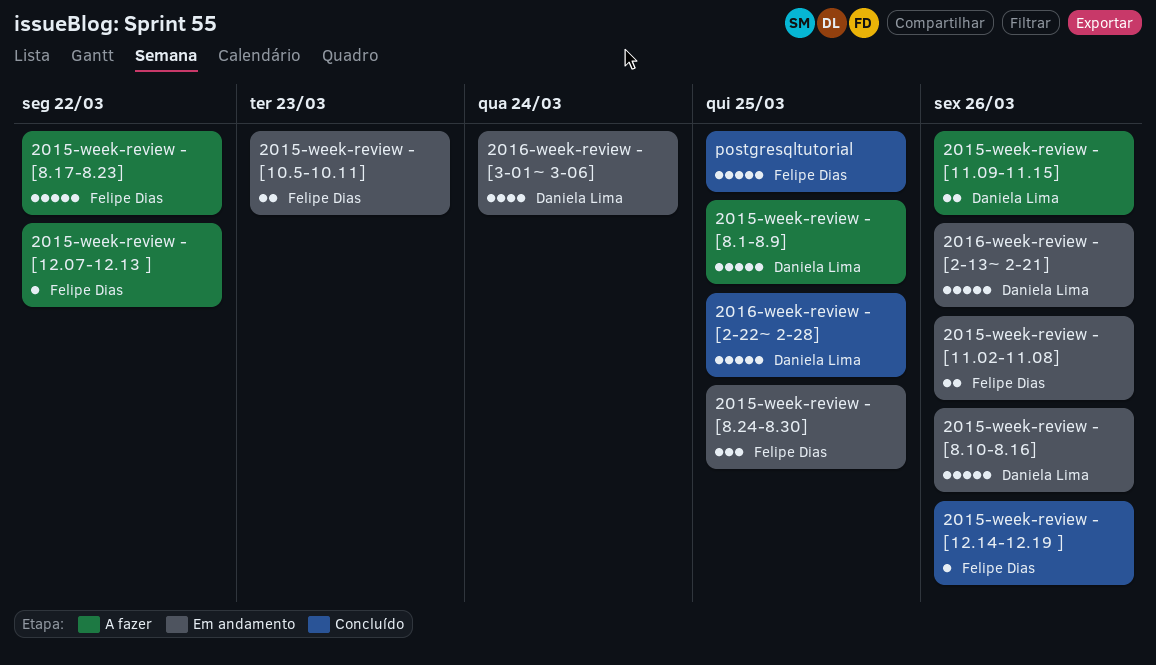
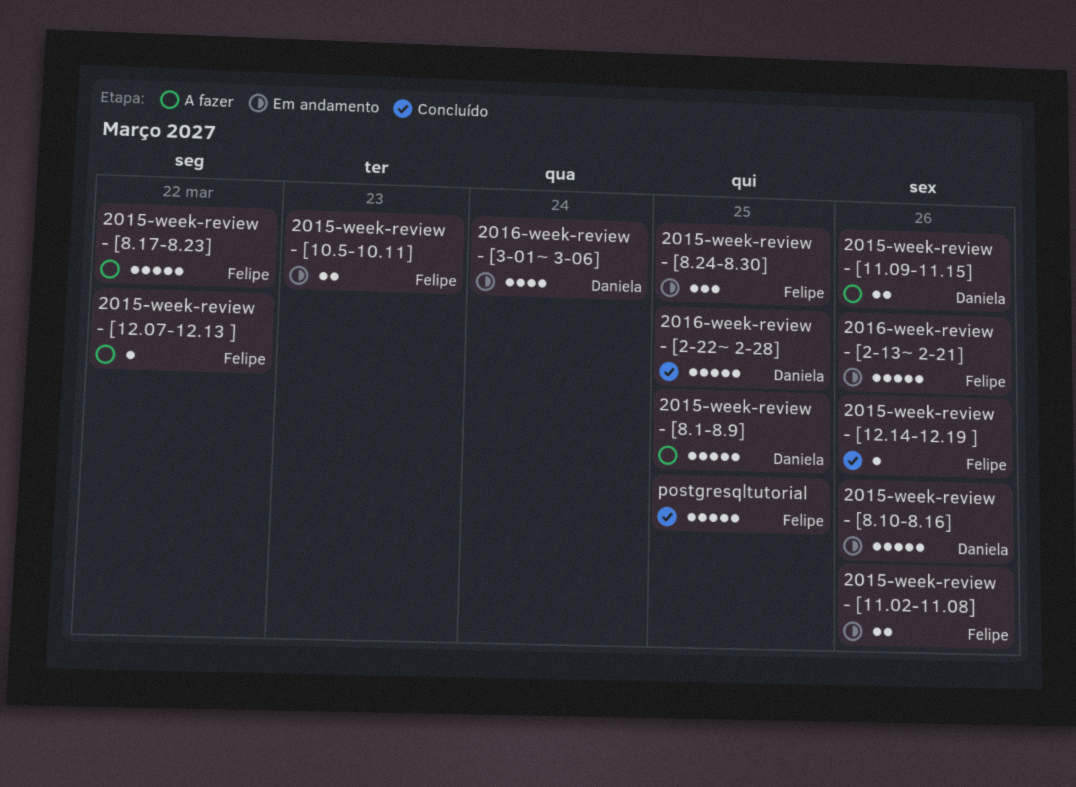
2016-week-review - [2-13~ 2-21], owner: Daniela Lima -> Felipe Dias

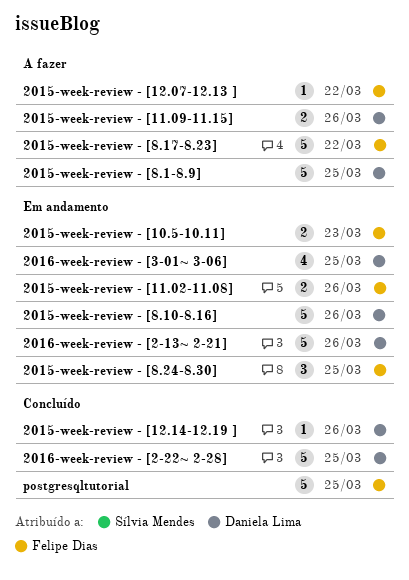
2015-week-review - [12.14-12.19 ], owner: Felipe Dias -> Daniela Lima
2016-week-review - [2-13~ 2-21], owner: Felipe Dias -> Daniela Lima
2016-week-review - [3-01~ 3-06], due: Mar 24 -> Mar 25

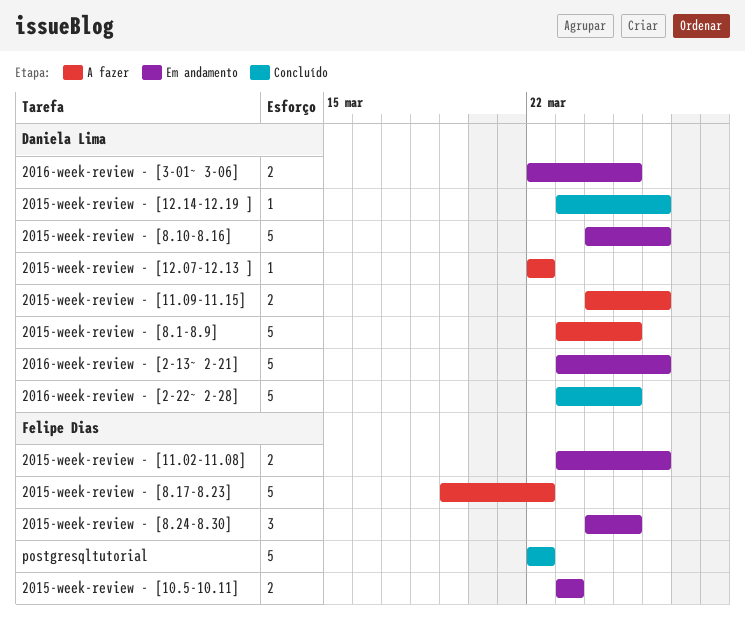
2015-week-review - [12.07-12.13 ], owner: Felipe Dias -> Daniela Lima
2016-week-review - [3-01~ 3-06], estimate: 4 -> 2
postgresqltutorial, due: Mar 25 -> Mar 22

